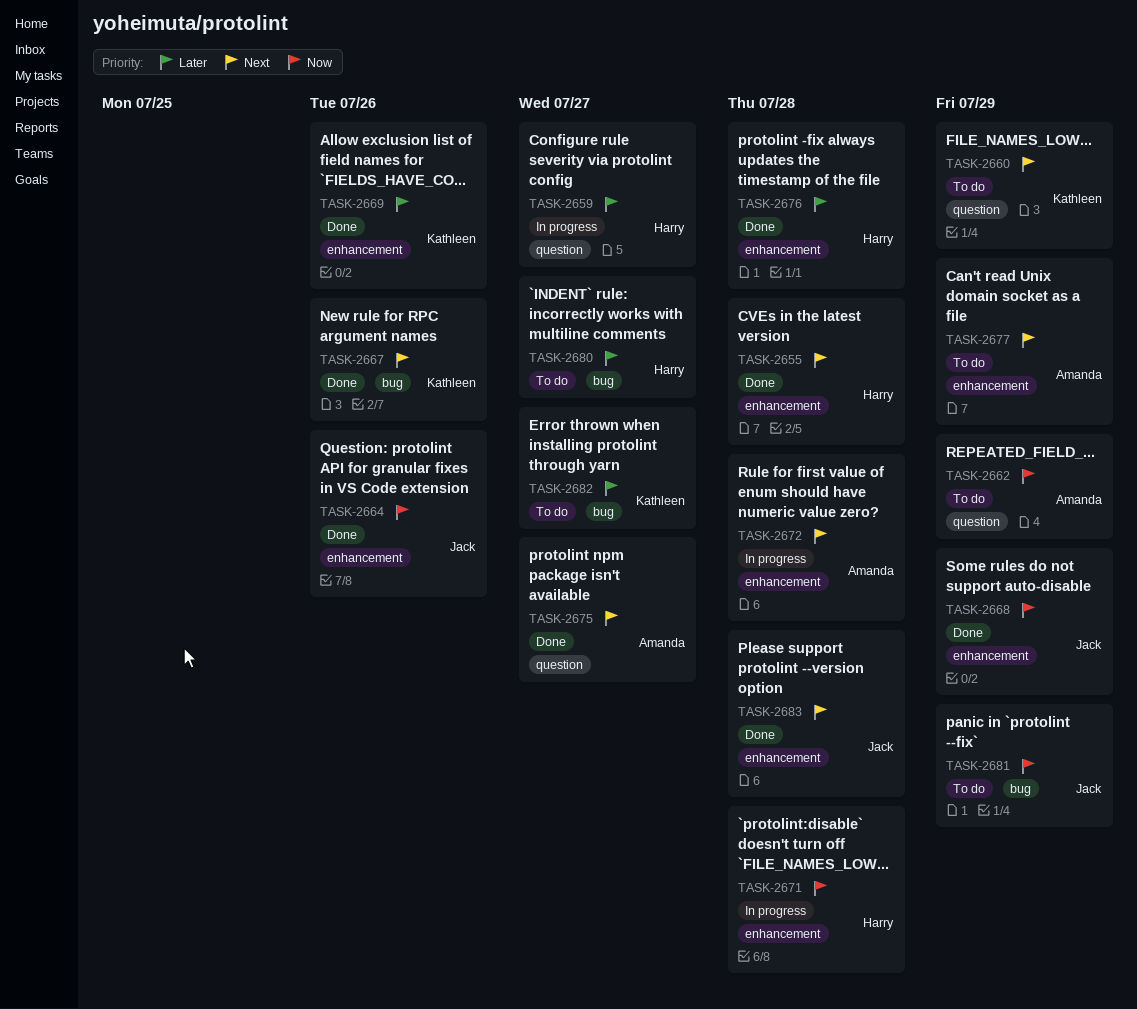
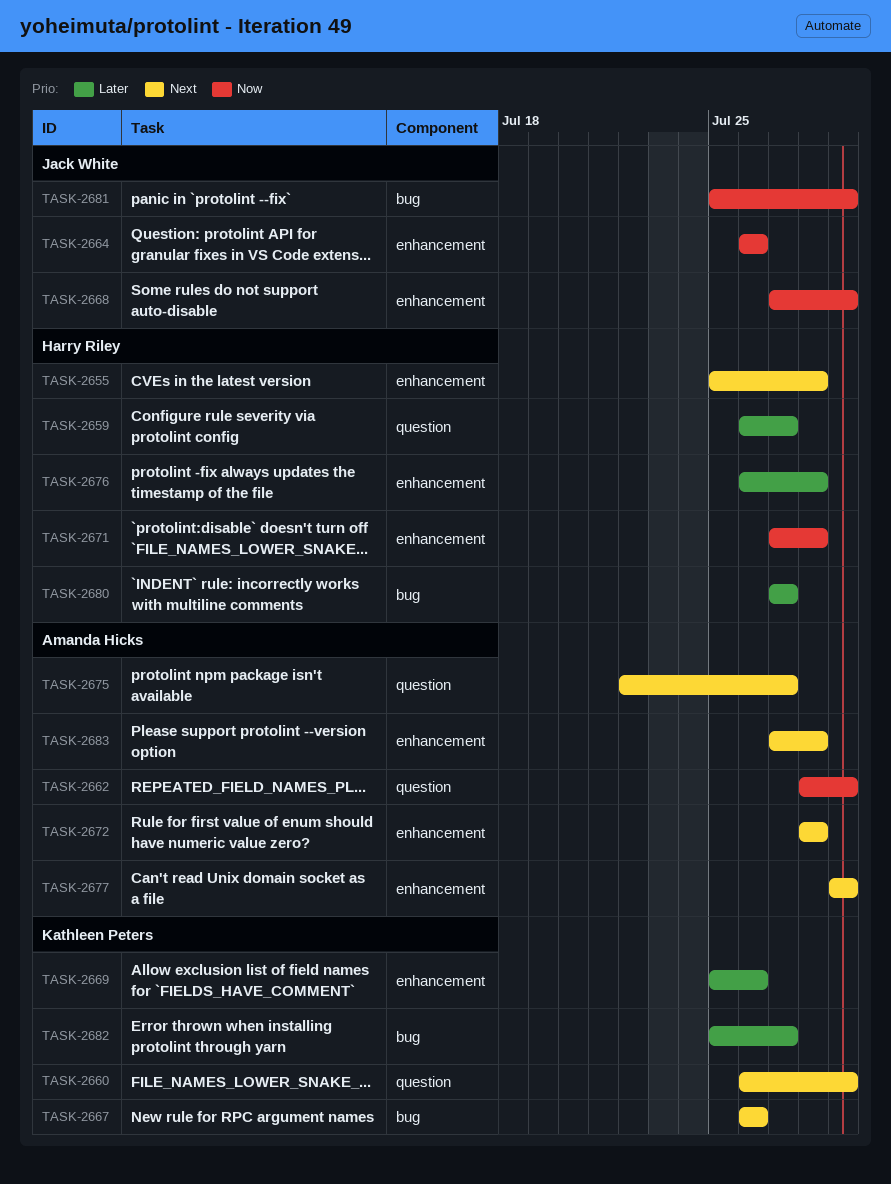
TASK-2683, owner: Jack White -> Amanda Hicks

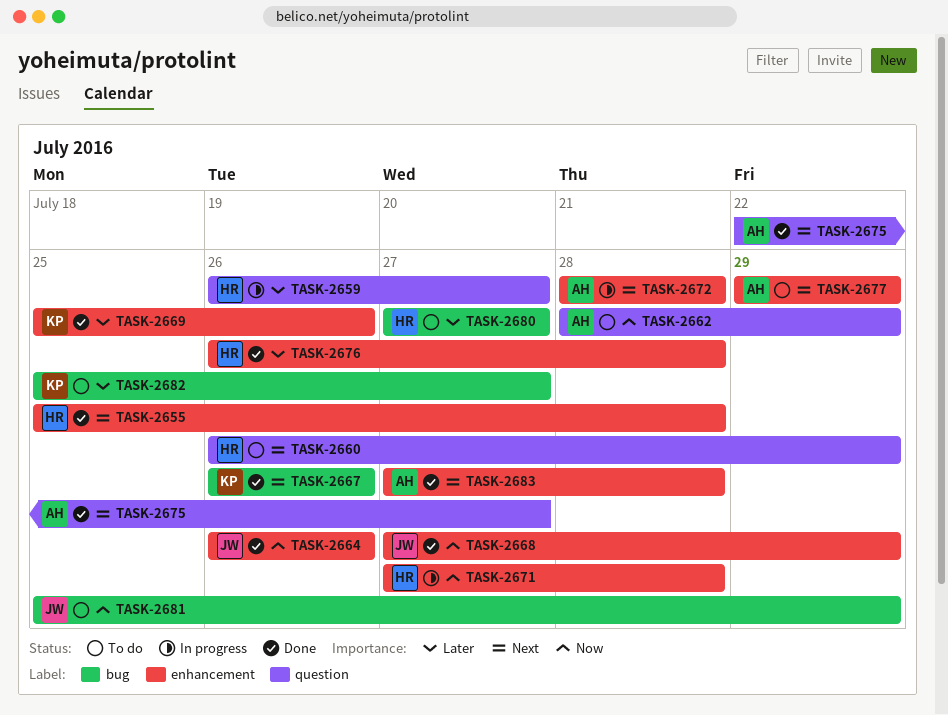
TASK-2660, owner: Kathleen Peters -> Harry Riley

